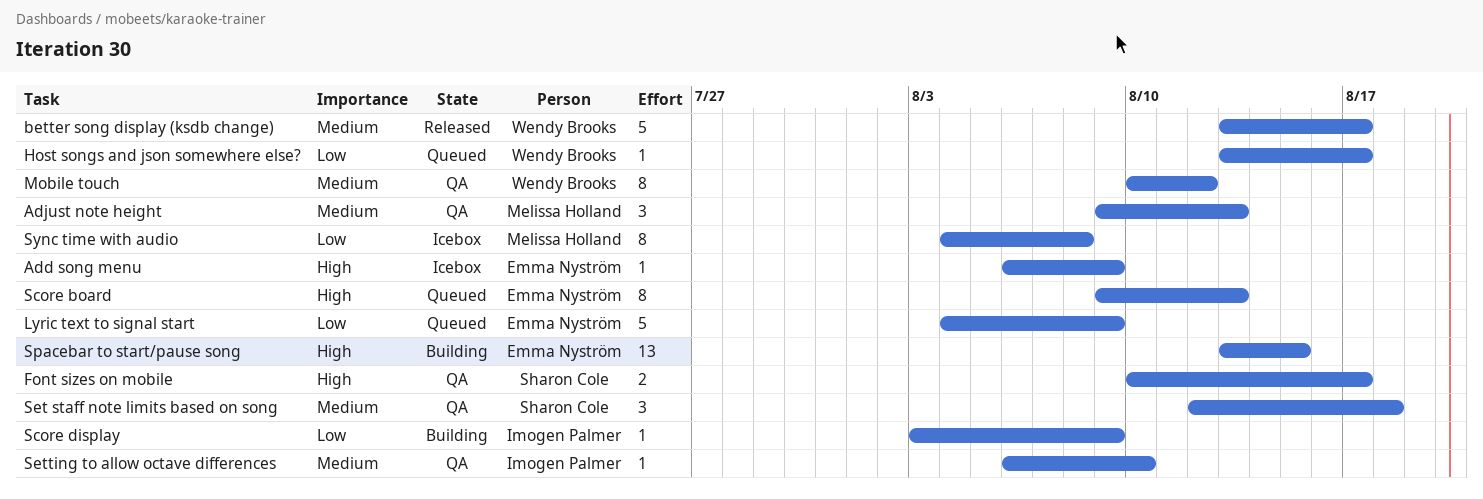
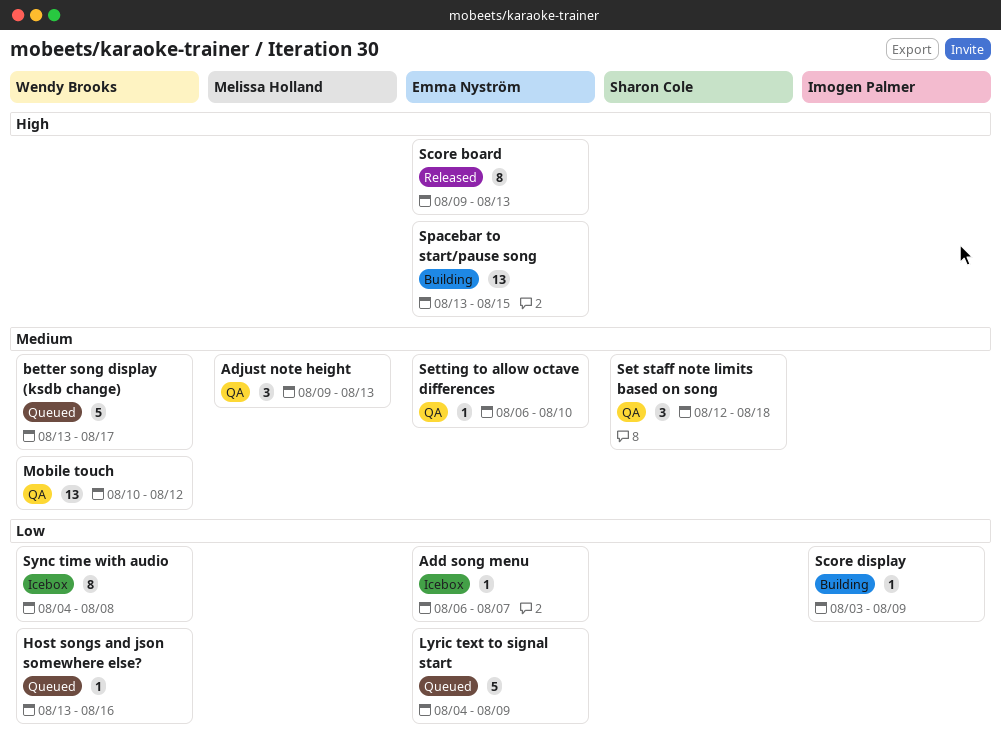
Add song menu, priority: High -> Low
Add song menu, due: Aug 9 -> Aug 7
better song display (ksdb change), status: Released -> Queued
Font sizes on mobile: present -> none
Host songs and json somewhere else?, due: Aug 17 -> Aug 16
Mobile touch, estimate: 8 -> 13
Score board, status: Queued -> Released
Setting to allow octave differences, owner: Imogen Palmer -> Emma Nyström
Sync time with audio, owner: Melissa Holland -> Wendy Brooks

